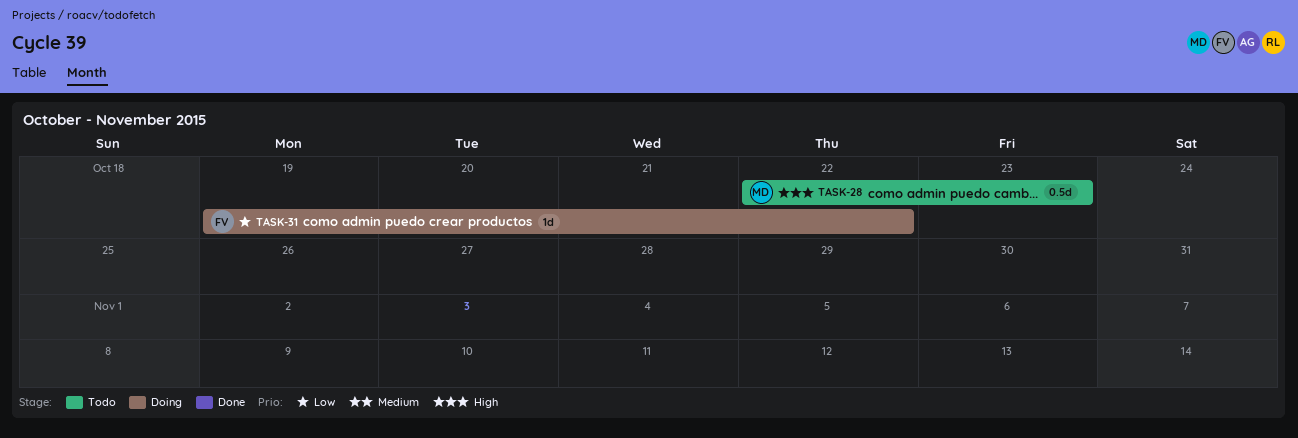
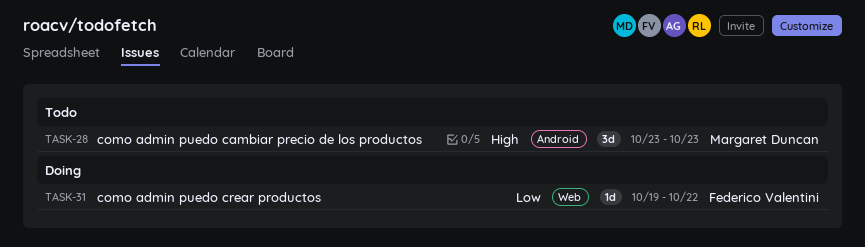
TASK-28, estimate: 0.5d -> 3d
TASK-28, start: Oct 22 -> Oct 23

